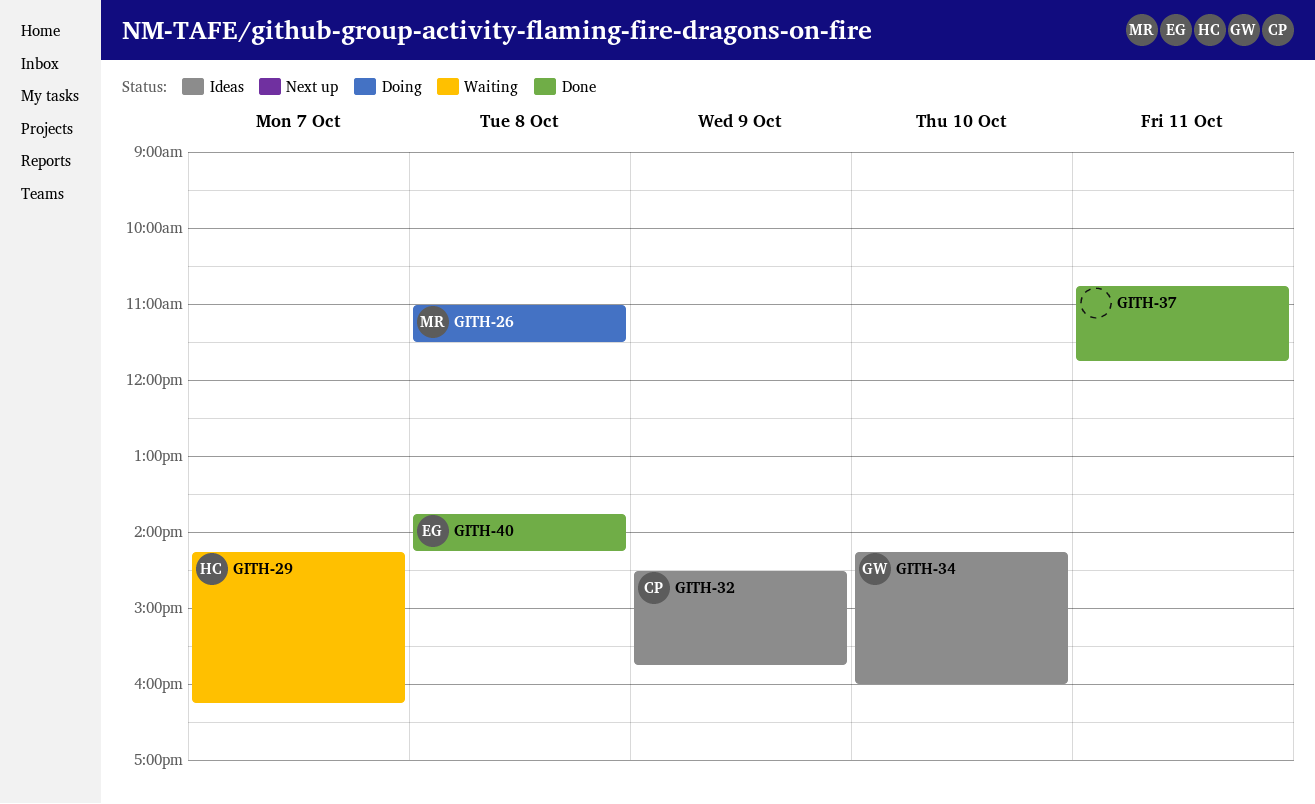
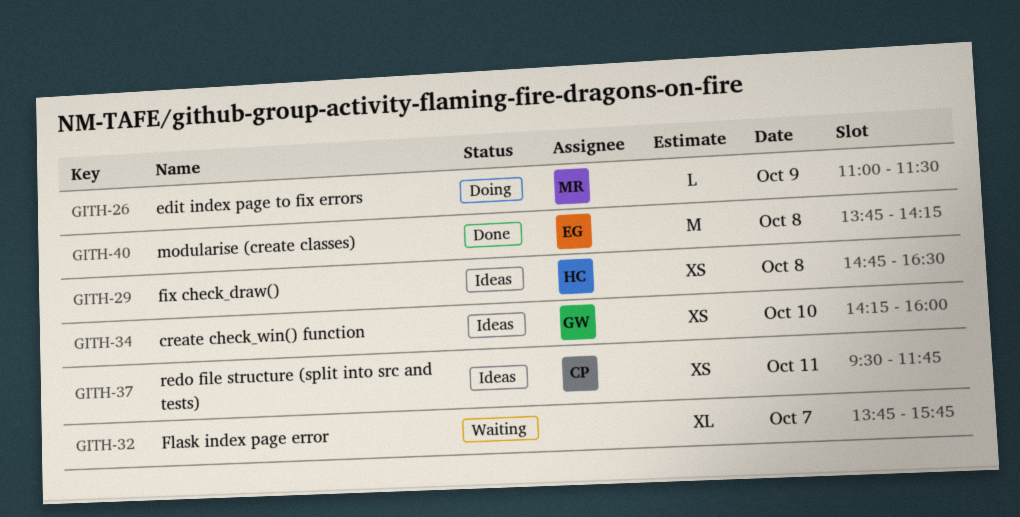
GITH-26, day: Oct 8 -> Oct 9
GITH-29, status: Waiting -> Ideas
GITH-29, day: Oct 7 -> Oct 8
GITH-29, begins: 14:15 -> 14:45
GITH-29, ends: 16:15 -> 16:30
GITH-32, status: Ideas -> Waiting
GITH-32, owner: CP -> none
GITH-32, day: Oct 9 -> Oct 7
GITH-32, begins: 14:30 -> 13:45
GITH-37, status: Done -> Ideas
GITH-37, owner: none -> CP
GITH-37, begins: 10:45 -> 09:30

